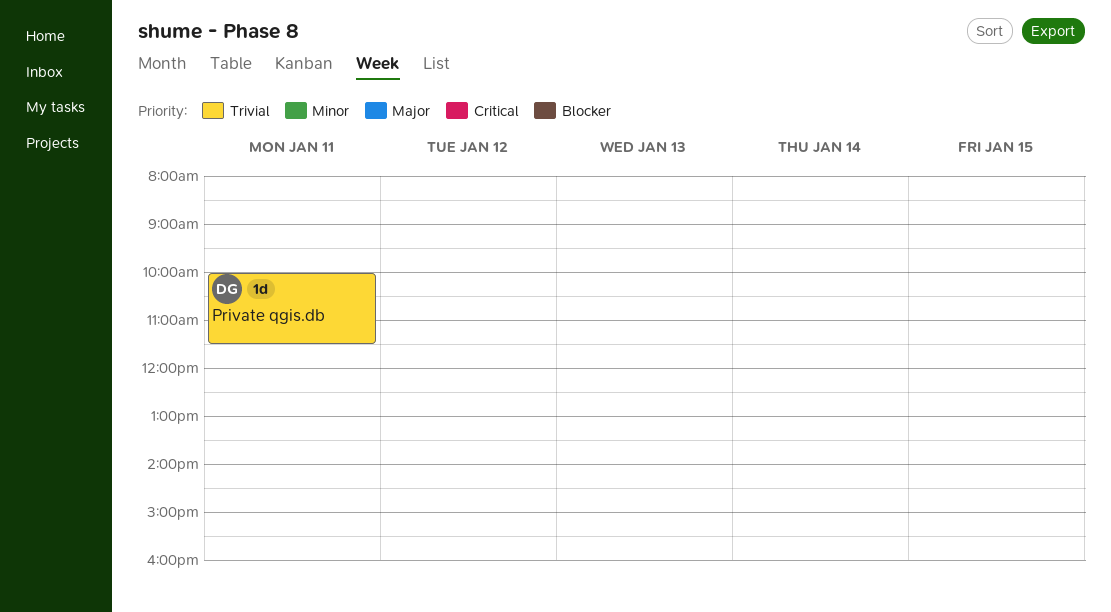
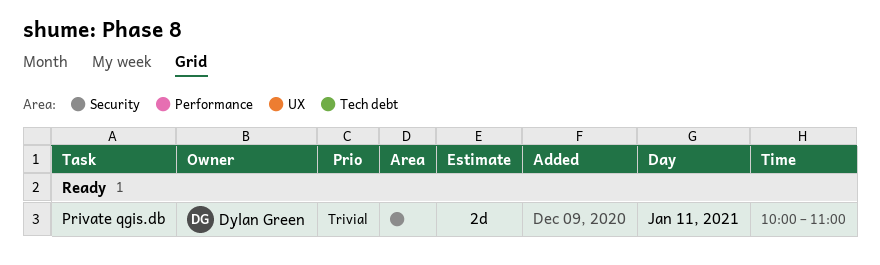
Private qgis.db, estimate: 1d -> 2d
Private qgis.db, ends: 11:30 -> 11:00

